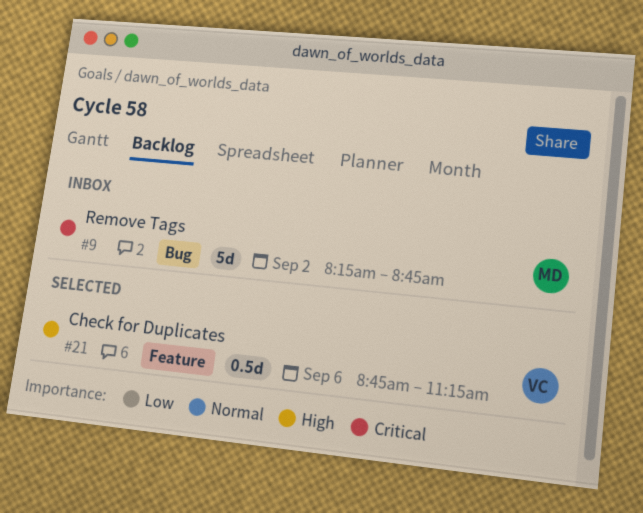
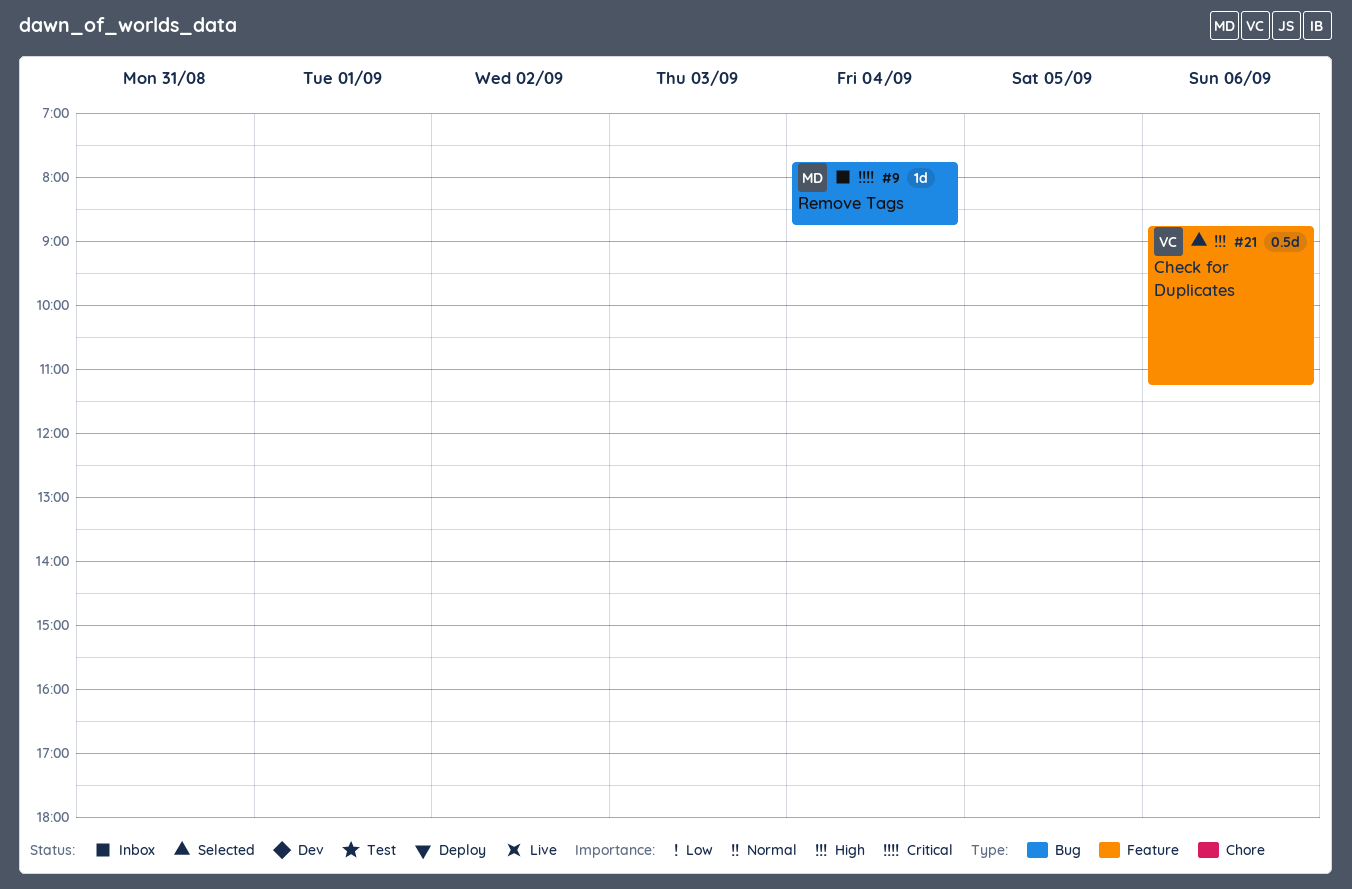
#9, estimate: 5d -> 1d
#9, day: Sep 2 -> Sep 4
#9, begins: 08:15 -> 07:45

